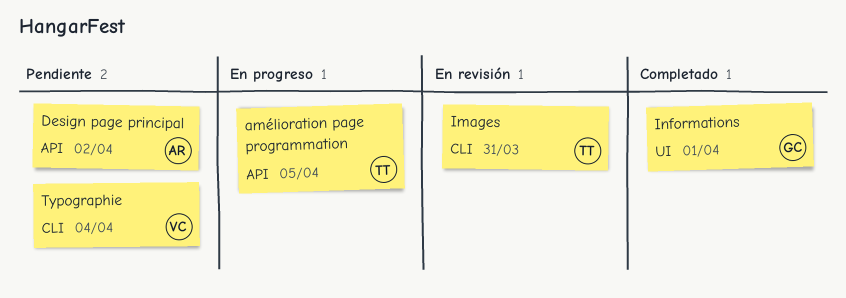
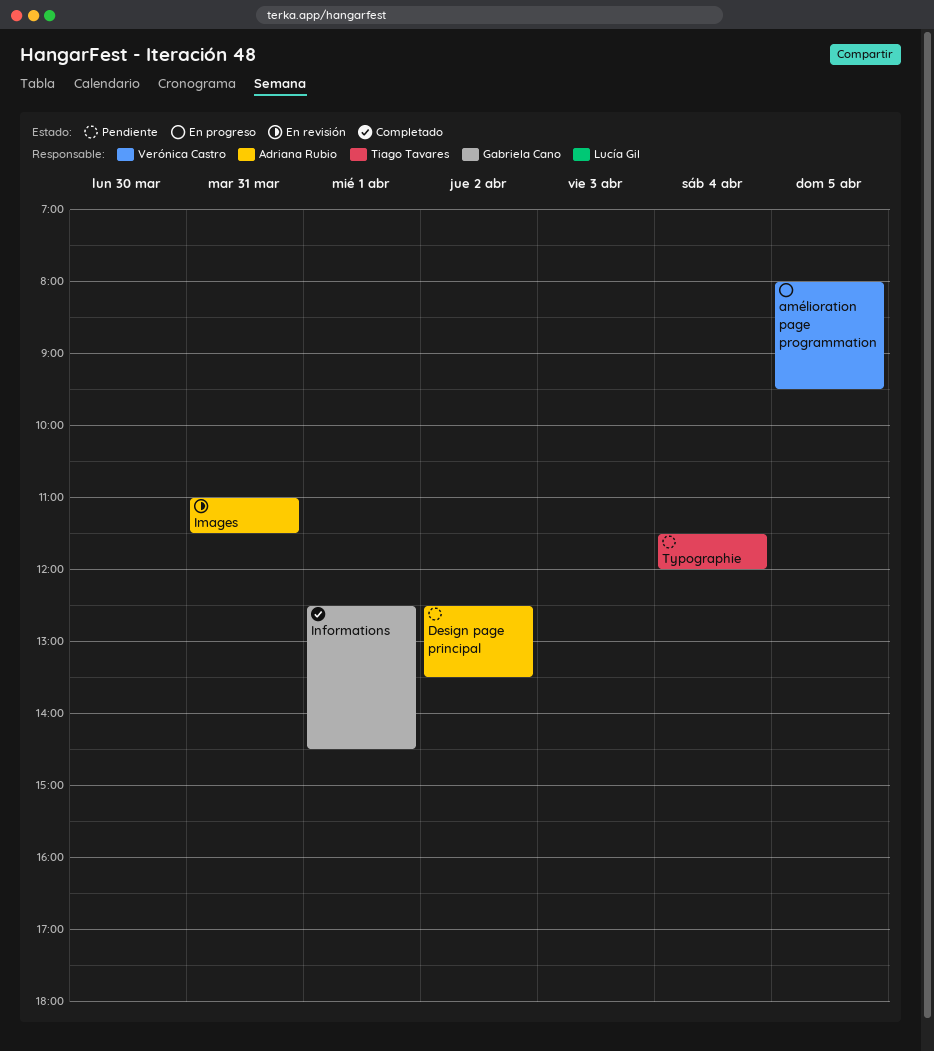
amélioration page programmation, owner: Tiago Tavares -> Verónica Castro
Images, owner: Tiago Tavares -> Adriana Rubio
Typographie, owner: Verónica Castro -> Tiago Tavares

